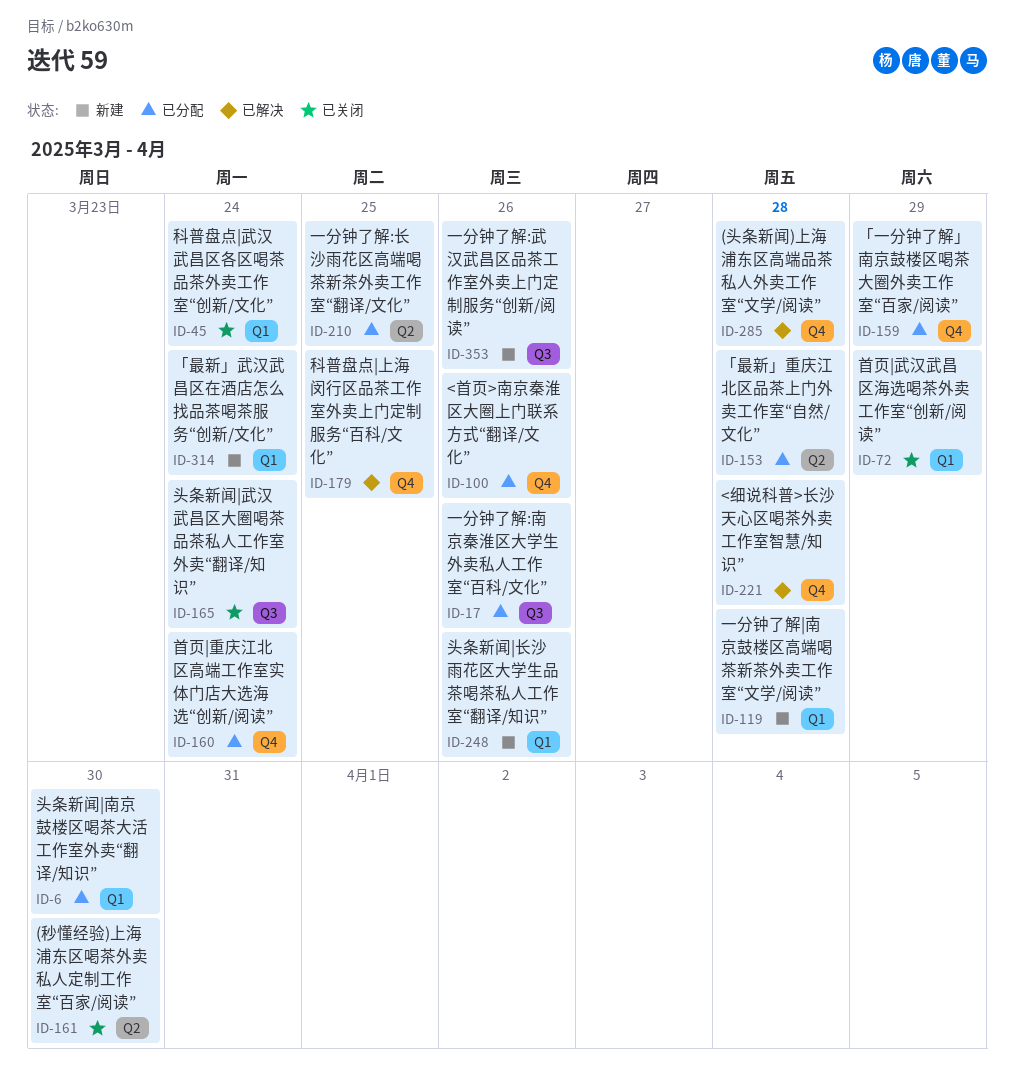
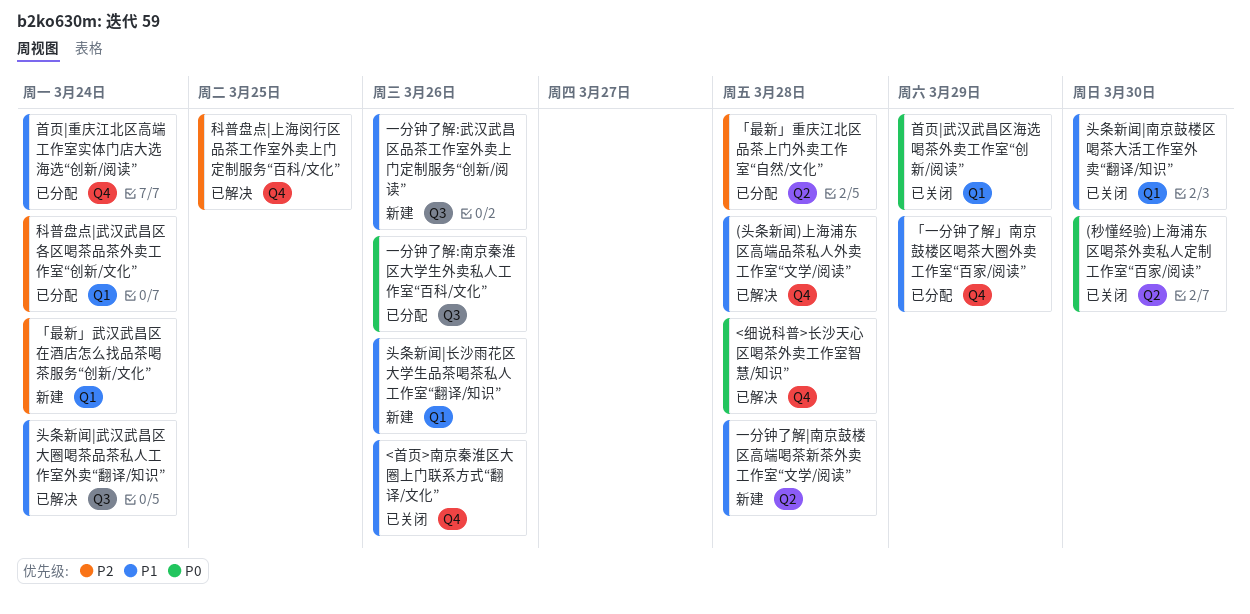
<首页>南京秦淮区大圈上门联系方式“翻译/文化”, status: 已分配 -> 已关闭
一分钟了解:长沙雨花区高端喝茶新茶外卖工作室“翻译/文化”: present -> none
一分钟了解|南京鼓楼区高端喝茶新茶外卖工作室“文学/阅读”, label: Q1 -> Q2
头条新闻|南京鼓楼区喝茶大活工作室外卖“翻译/知识”, status: 已分配 -> 已关闭
头条新闻|武汉武昌区大圈喝茶品茶私人工作室外卖“翻译/知识”, status: 已关闭 -> 已解决
科普盘点|武汉武昌区各区喝茶品茶外卖工作室“创新/文化”, status: 已关闭 -> 已分配

